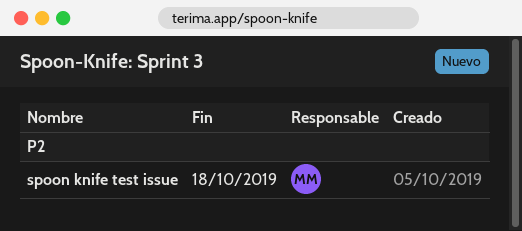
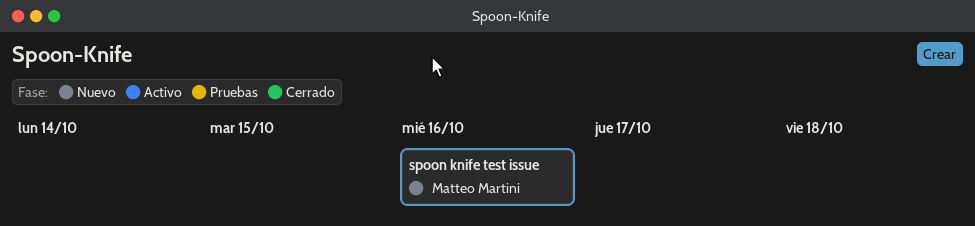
spoon knife test issue, due: Oct 18 -> Oct 16

